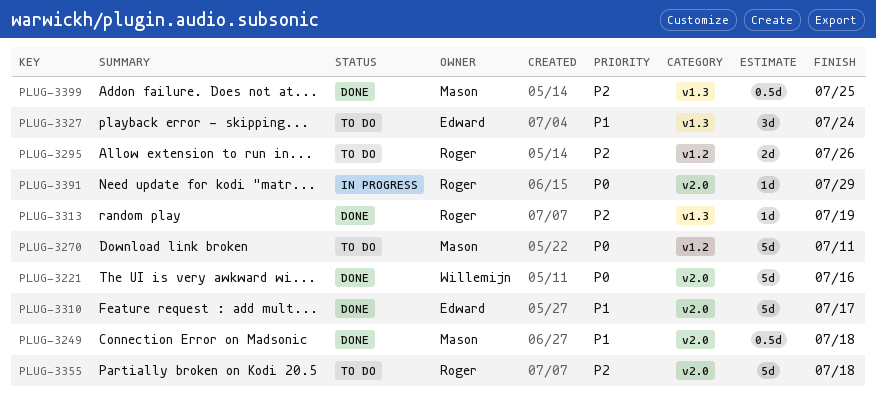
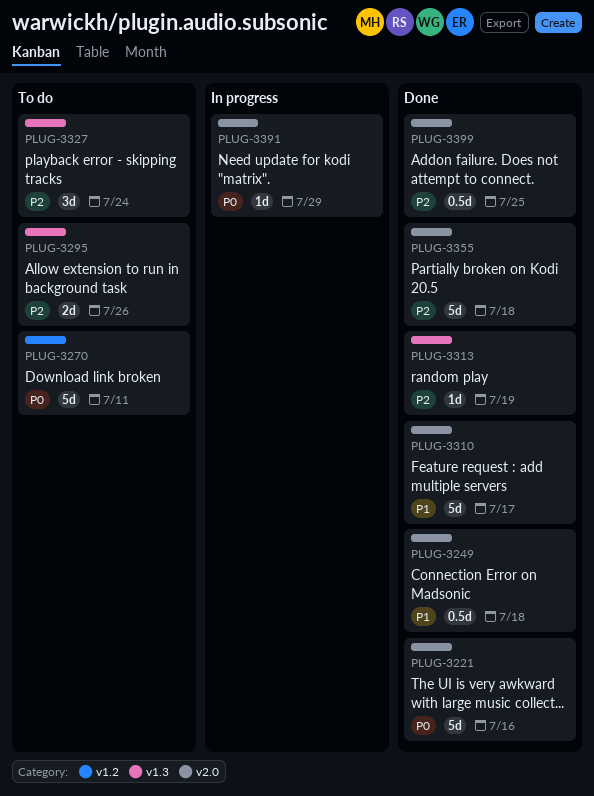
PLUG-3295, label: v1.2 -> v1.3
PLUG-3327, priority: P1 -> P2
PLUG-3355, status: To do -> Done
PLUG-3399, label: v1.3 -> v2.0

